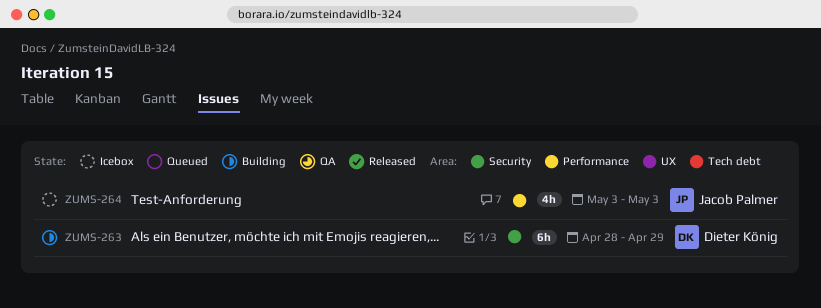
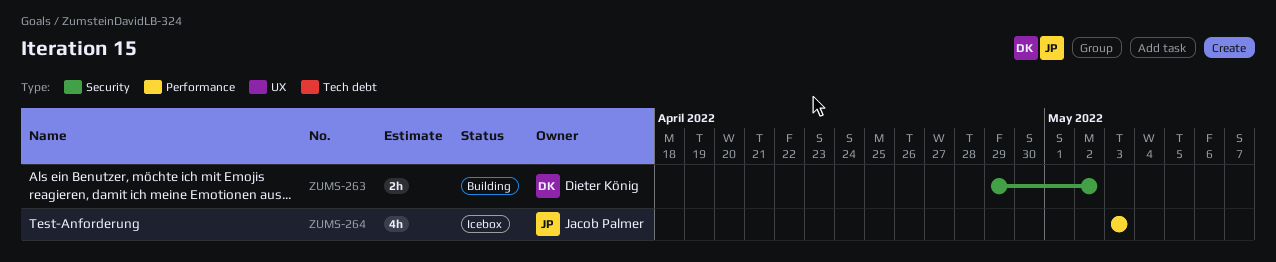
ZUMS-263, estimate: 6h -> 2h
ZUMS-263, start: Apr 28 -> Apr 29
ZUMS-263, due: Apr 29 -> May 2

